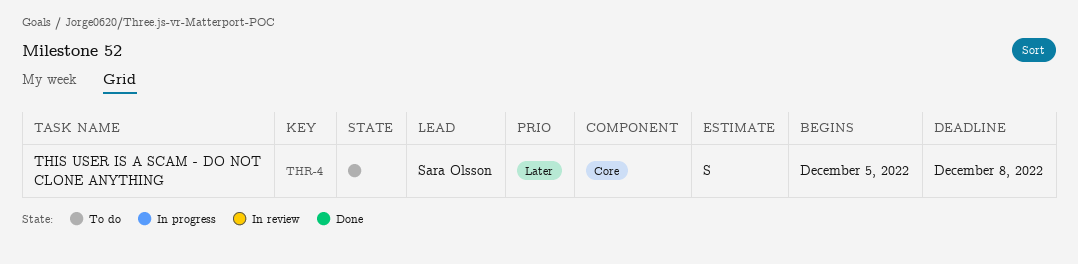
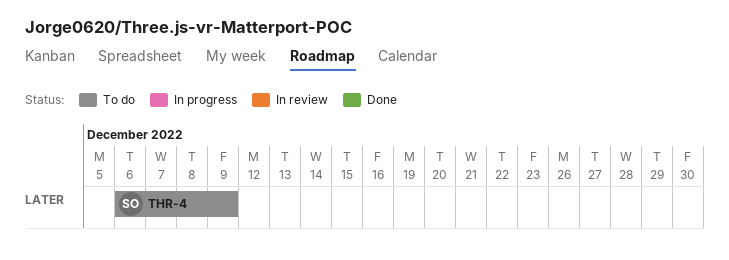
THR-4, start: Dec 5 -> Dec 6
THR-4, due: Dec 8 -> Dec 9

